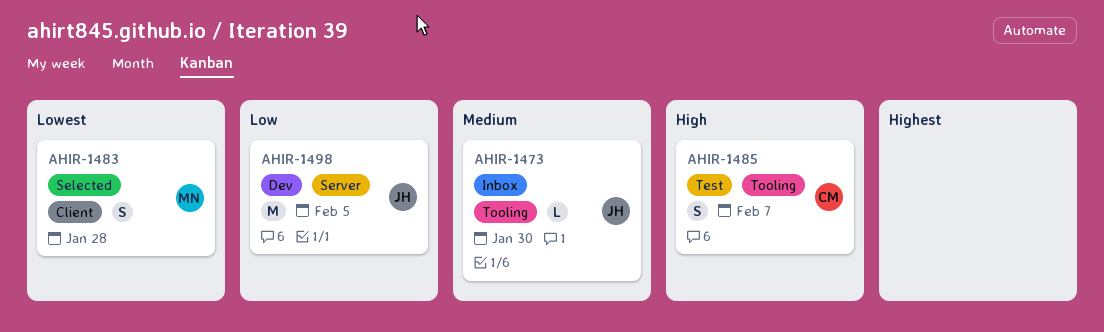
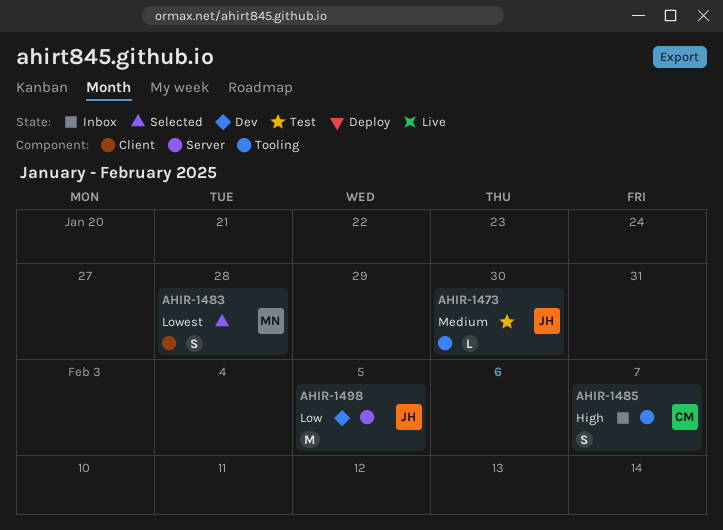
AHIR-1473, status: Inbox -> Test
AHIR-1485, status: Test -> Inbox

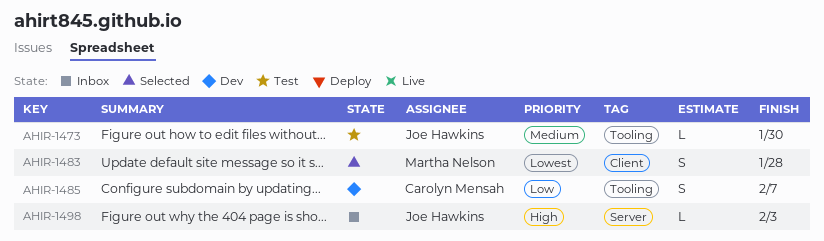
AHIR-1485, status: Inbox -> Dev
AHIR-1485, priority: High -> Low
AHIR-1498, status: Dev -> Inbox
AHIR-1498, priority: Low -> High
AHIR-1498, estimate: M -> L
AHIR-1498, due: Feb 5 -> Feb 3

